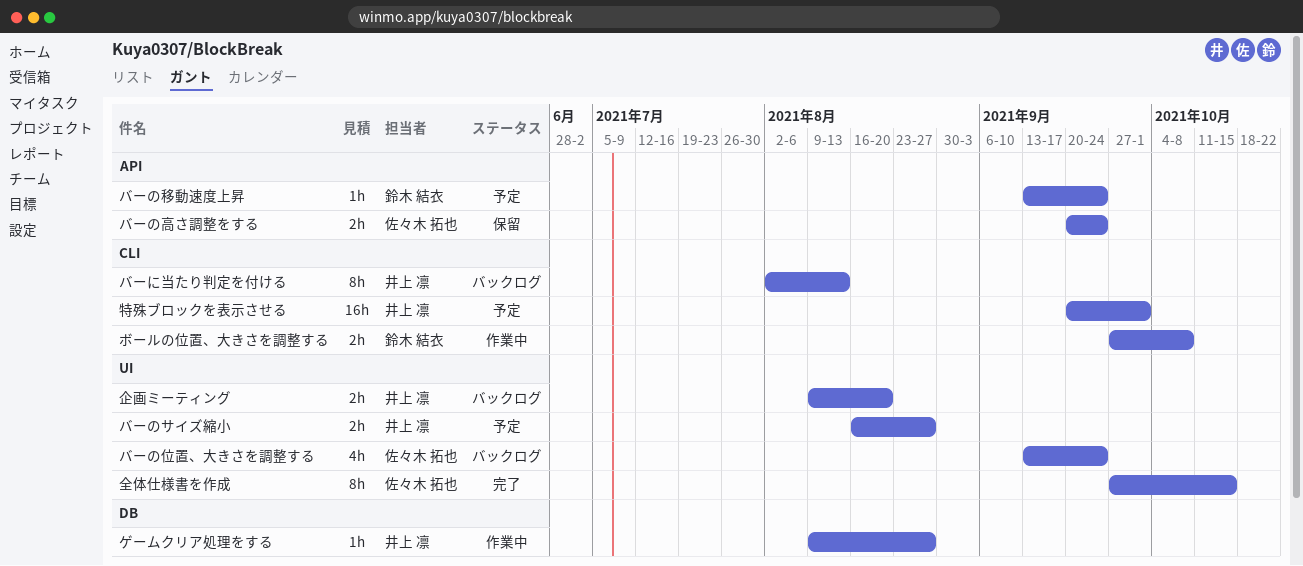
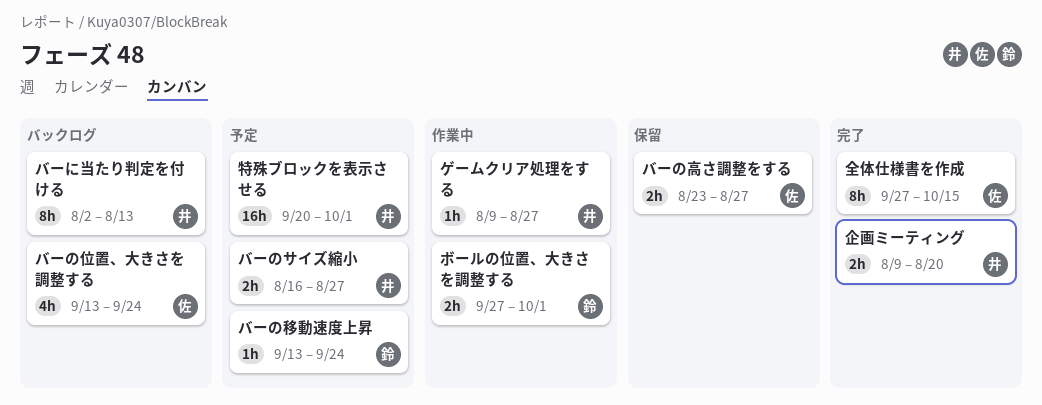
バーの高さ調整をする, start: Sep 20 -> Aug 23
バーの高さ調整をする, due: Sep 24 -> Aug 27
ボールの位置、大きさを調整する, due: Oct 8 -> Oct 1
企画ミーティング, status: バックログ -> 完了

